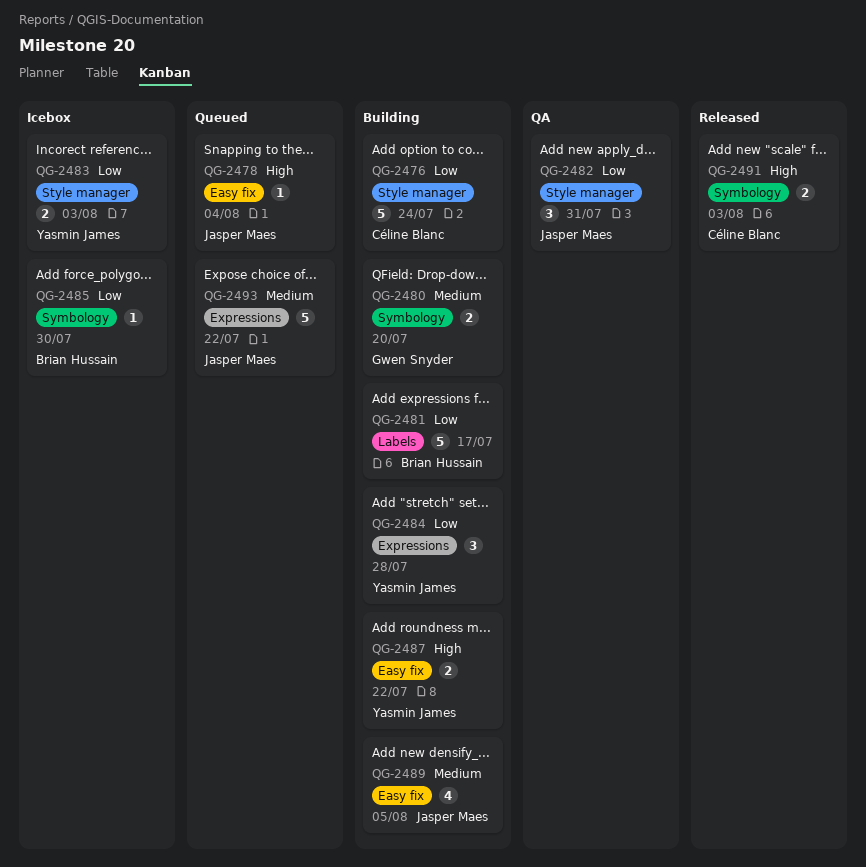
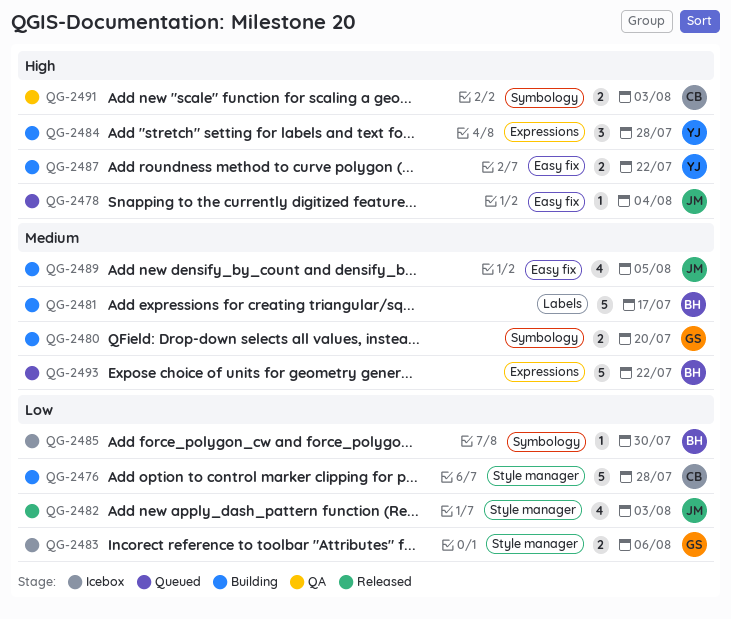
QG-2476, due: Jul 24 -> Jul 28
QG-2481, priority: Low -> Medium
QG-2482, status: QA -> Released
QG-2482, estimate: 3 -> 4
QG-2482, due: Jul 31 -> Aug 3
QG-2483, owner: Yasmin James -> Gwen Snyder
QG-2483, due: Aug 3 -> Aug 6
QG-2484, priority: Low -> High
QG-2491, status: Released -> QA
QG-2493, owner: Jasper Maes -> Brian Hussain

